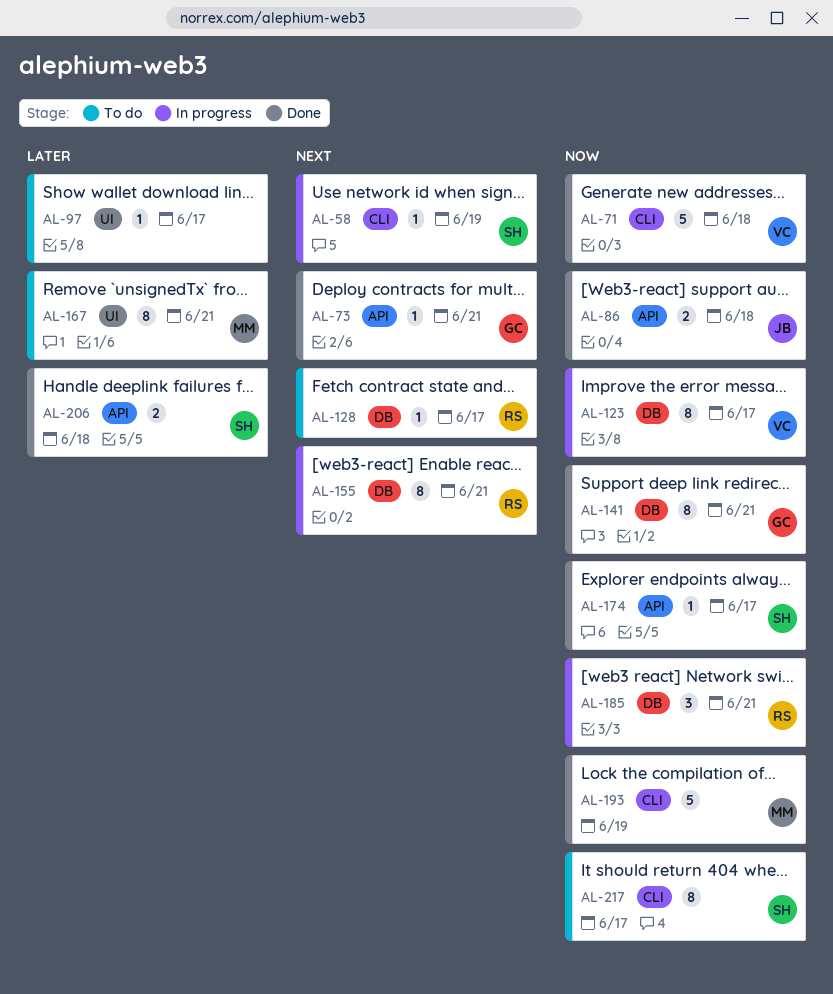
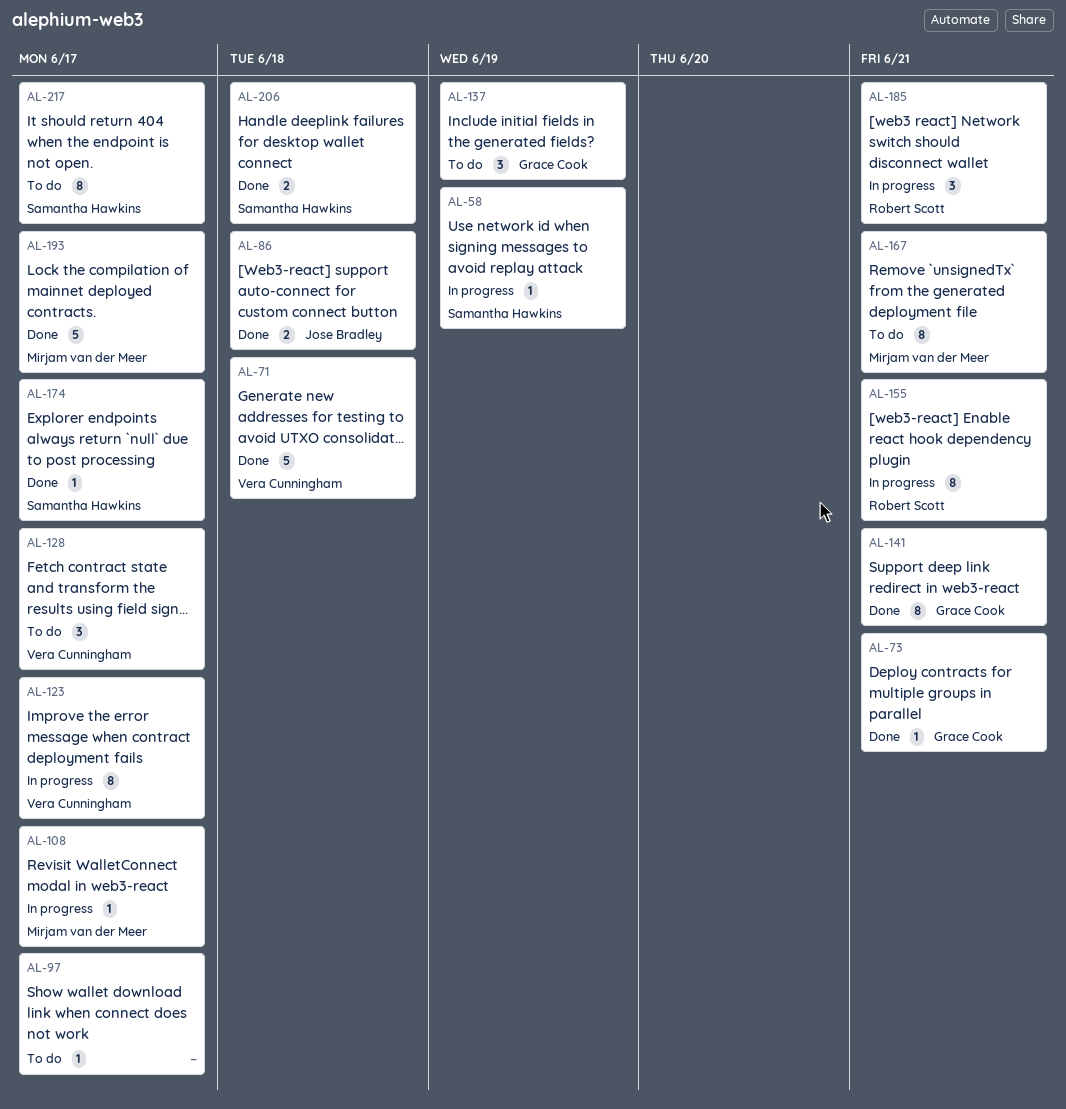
AL-108: none -> present
AL-128, owner: Robert Scott -> Vera Cunningham
AL-128, estimate: 1 -> 3
AL-137: none -> present
AL-193, due: Jun 19 -> Jun 17

